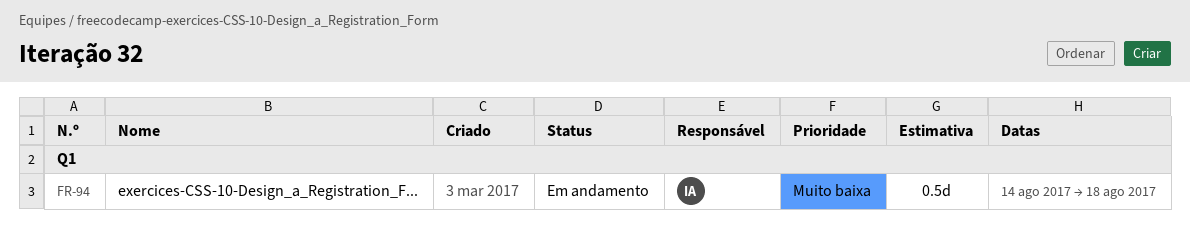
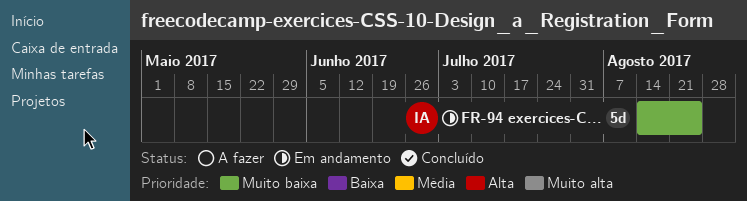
FR-94, estimate: 0.5d -> 5d
FR-94, due: Aug 18 -> Aug 25

